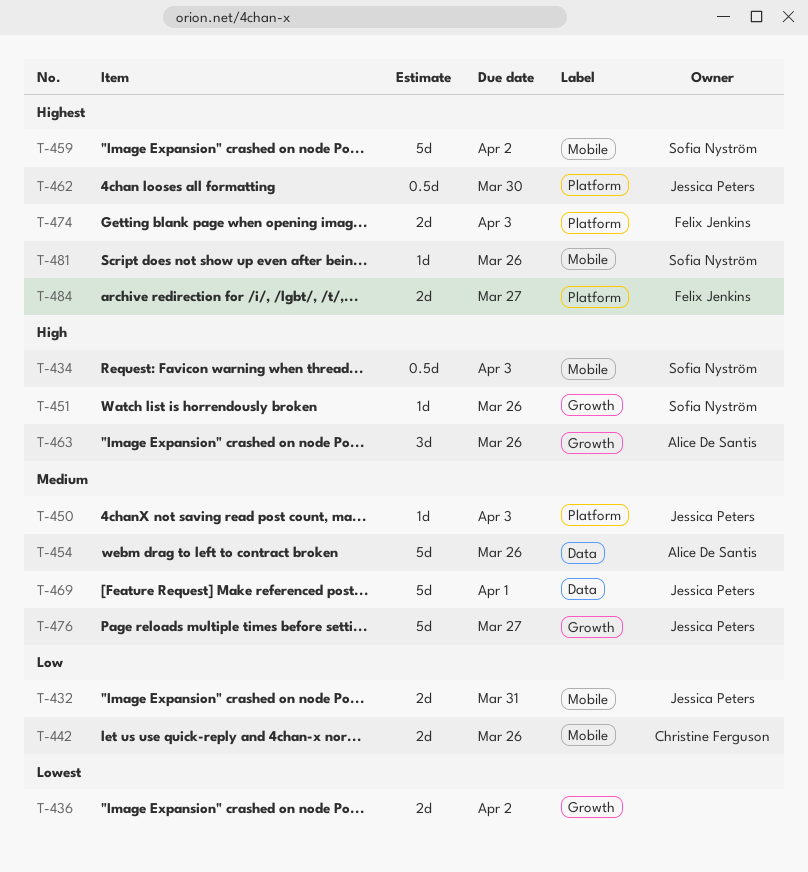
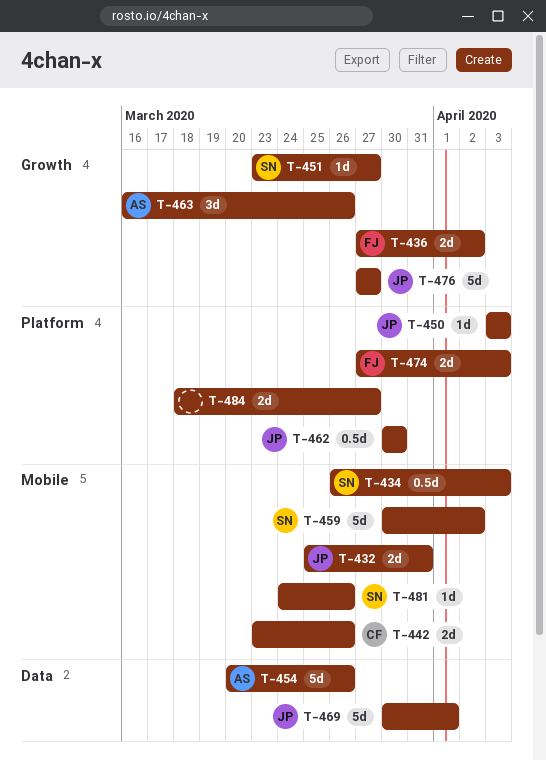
T-436, owner: none -> Felix Jenkins
T-451, due: Mar 26 -> Mar 27
T-484, owner: Felix Jenkins -> none

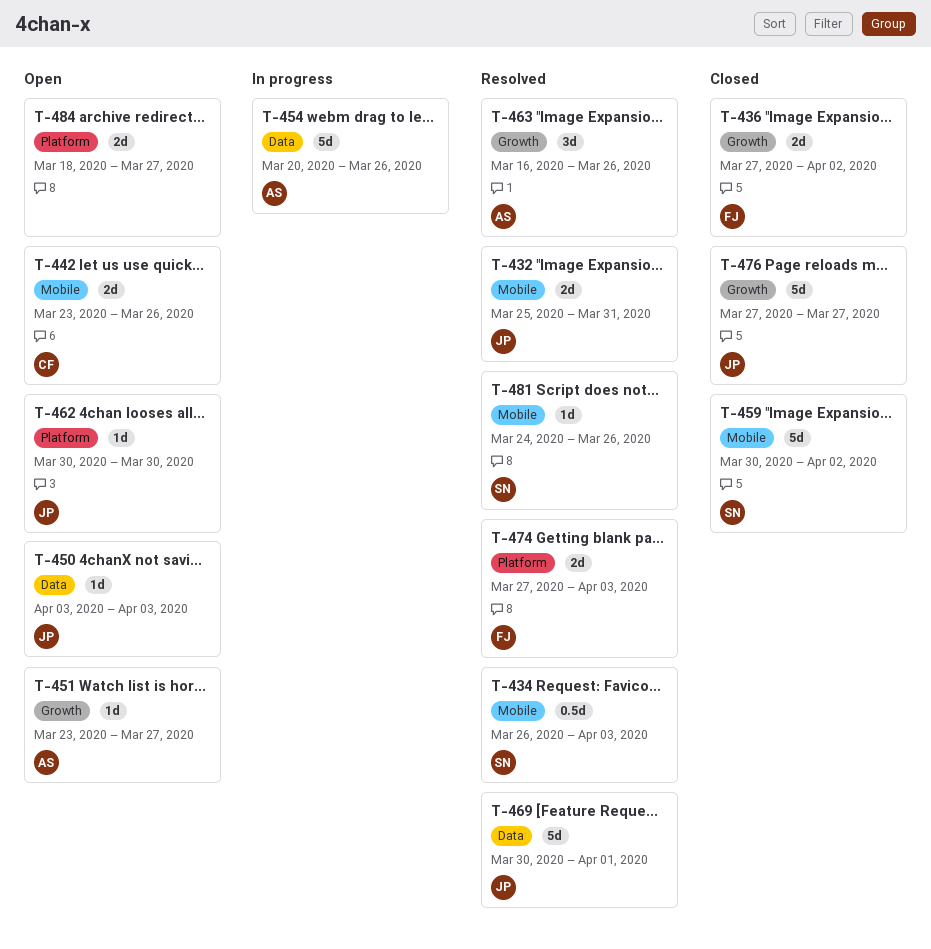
T-450, label: Platform -> Data
T-451, owner: SN -> AS
T-462, estimate: 0.5d -> 1d

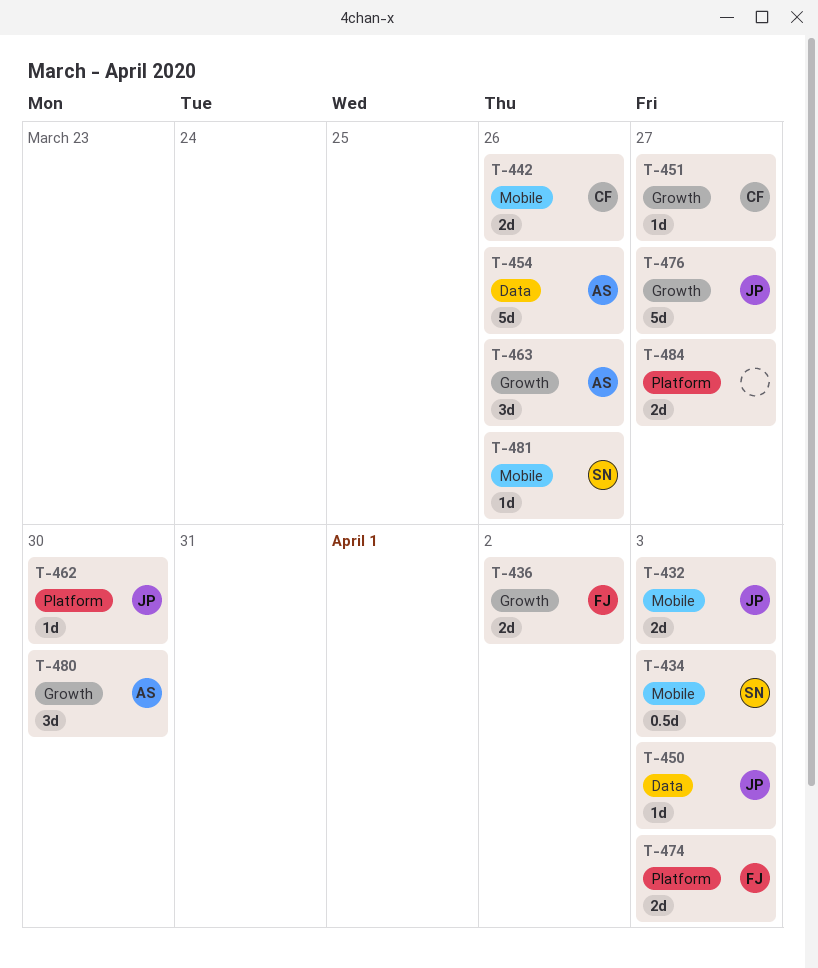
T-432, due: Mar 31 -> Apr 3
T-451, owner: AS -> CF
T-459: present -> none
T-469: present -> none
T-480: none -> present

